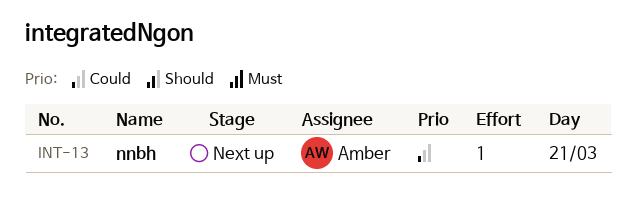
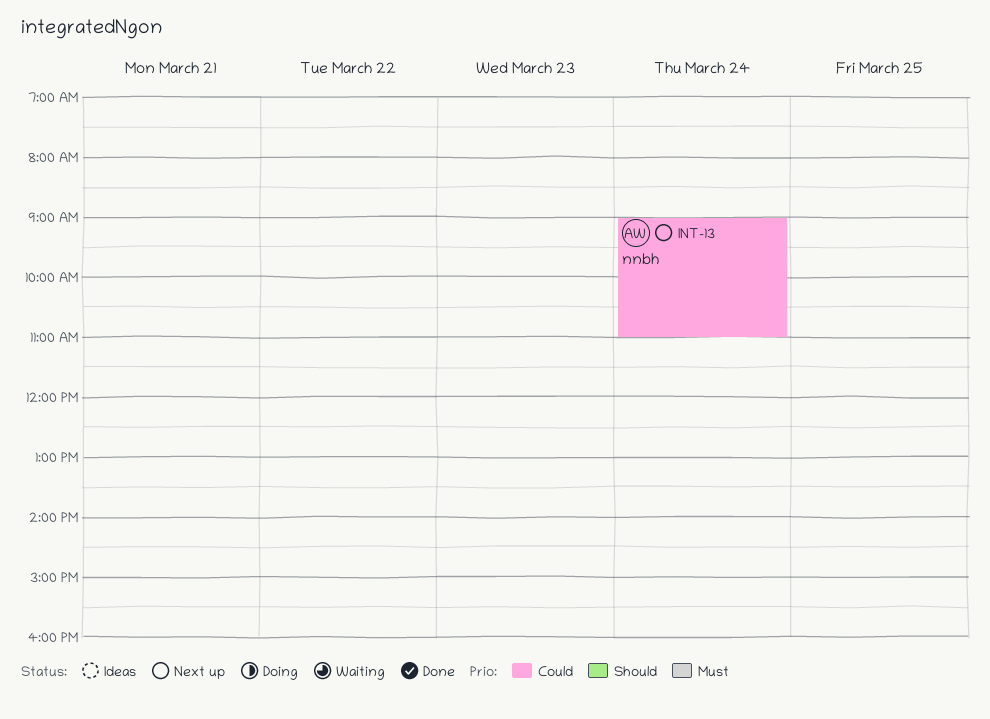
INT-13, day: Mar 21 -> Mar 24

